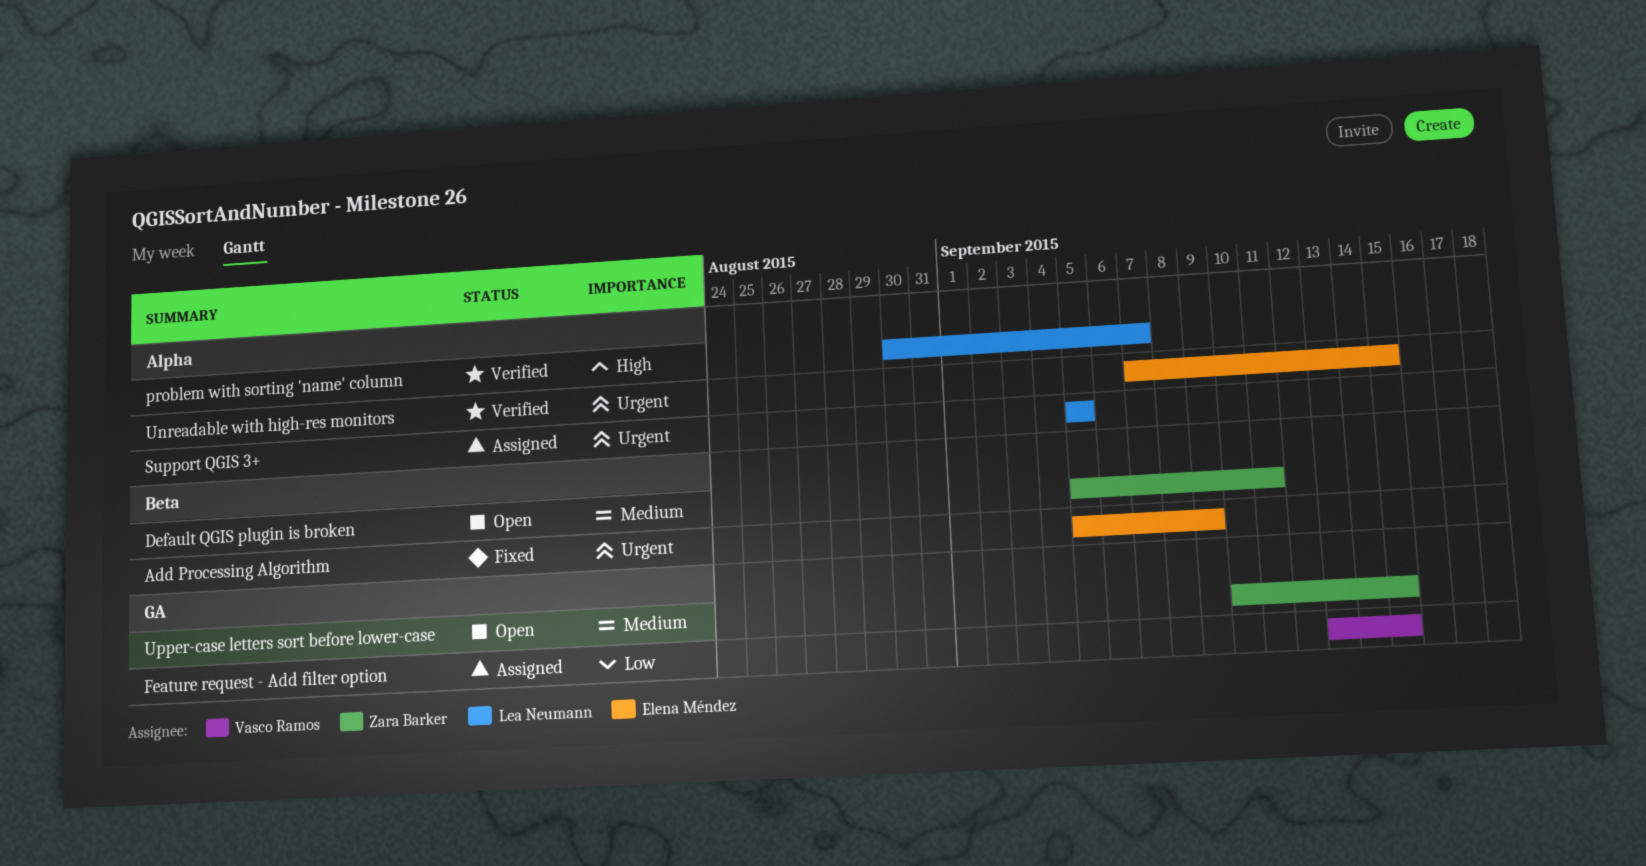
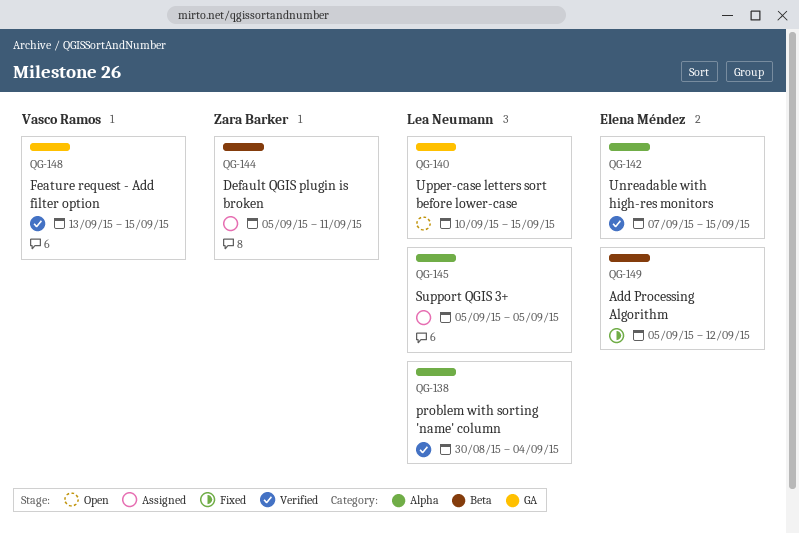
Add Processing Algorithm, due: Sep 9 -> Sep 12
Default QGIS plugin is broken, status: Open -> Assigned
Feature request - Add filter option, status: Assigned -> Verified
problem with sorting 'name' column, due: Sep 7 -> Sep 4
Upper-case letters sort before lower-case, owner: Zara Barker -> Lea Neumann

